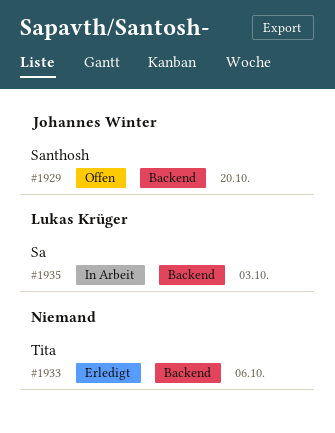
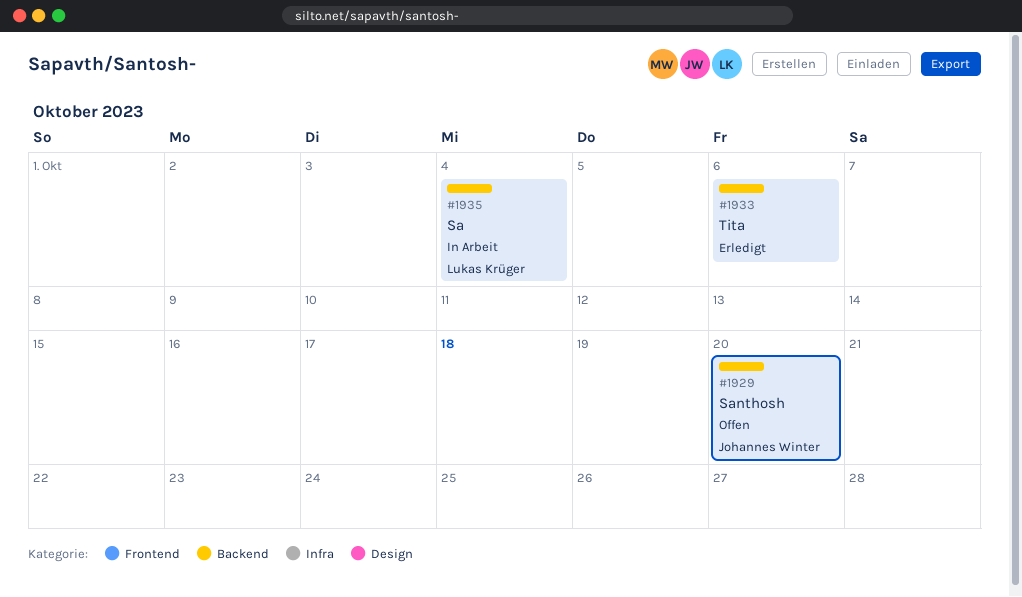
#1935, due: Oct 3 -> Oct 4

